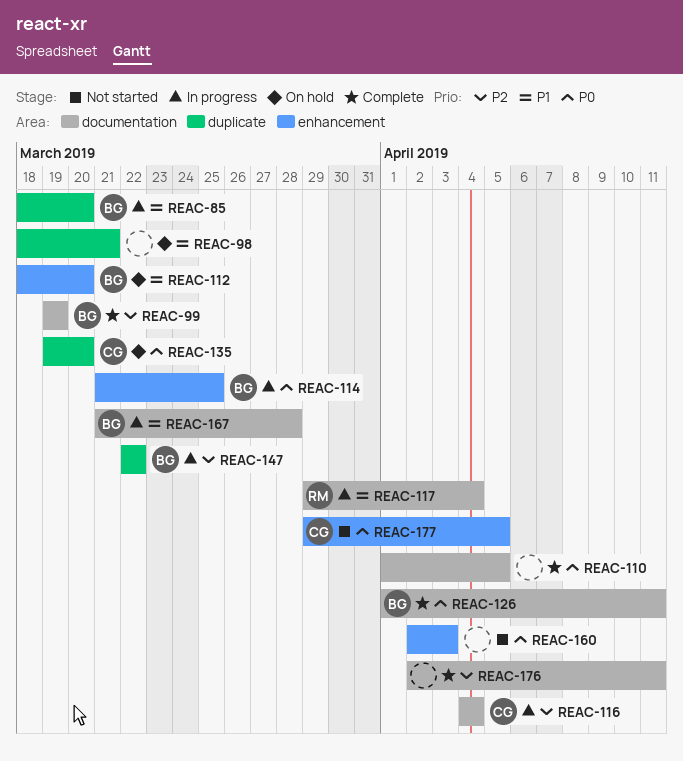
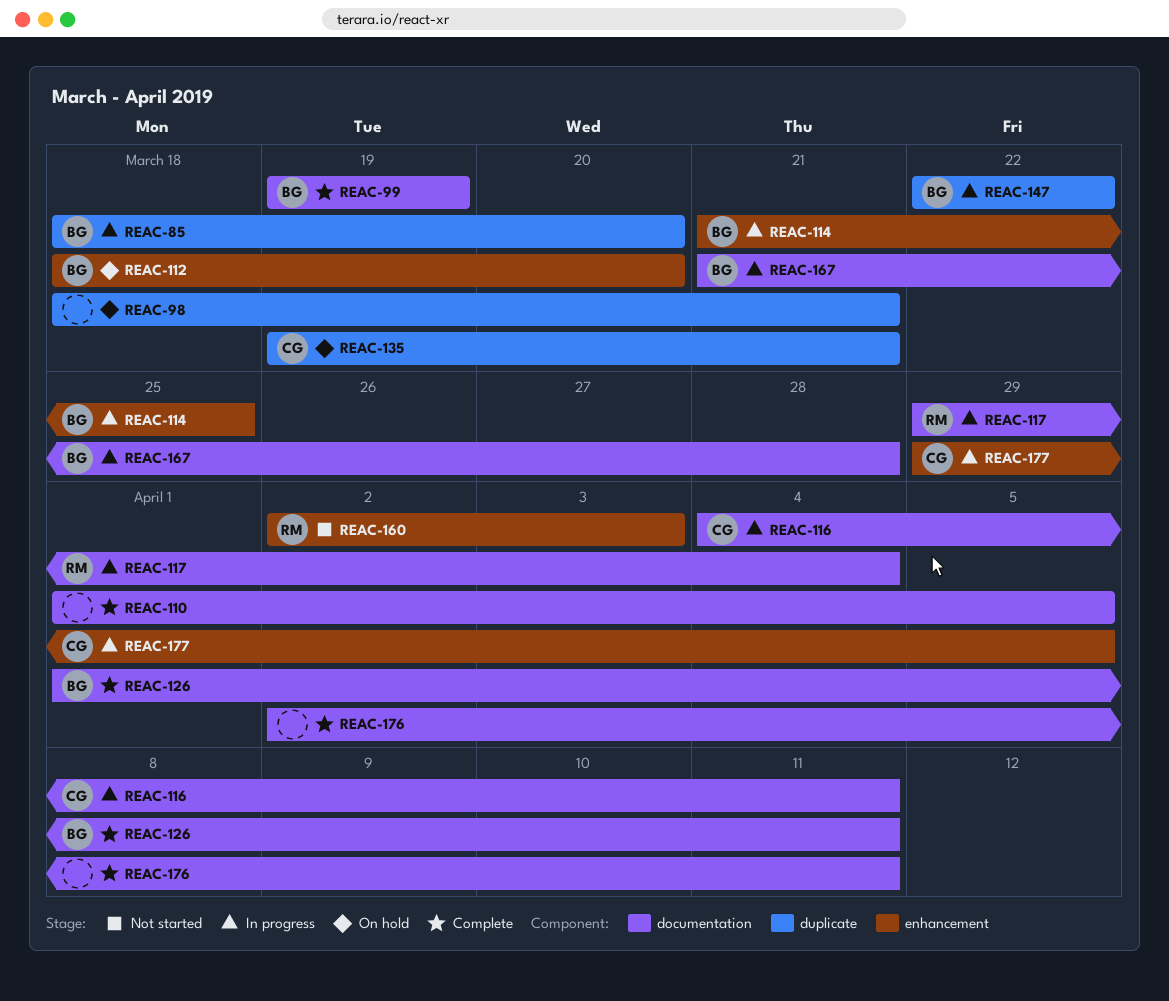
REAC-116, due: Apr 4 -> Apr 11
REAC-135, due: Mar 20 -> Mar 21
REAC-160, owner: none -> RM
REAC-177, status: Not started -> In progress

